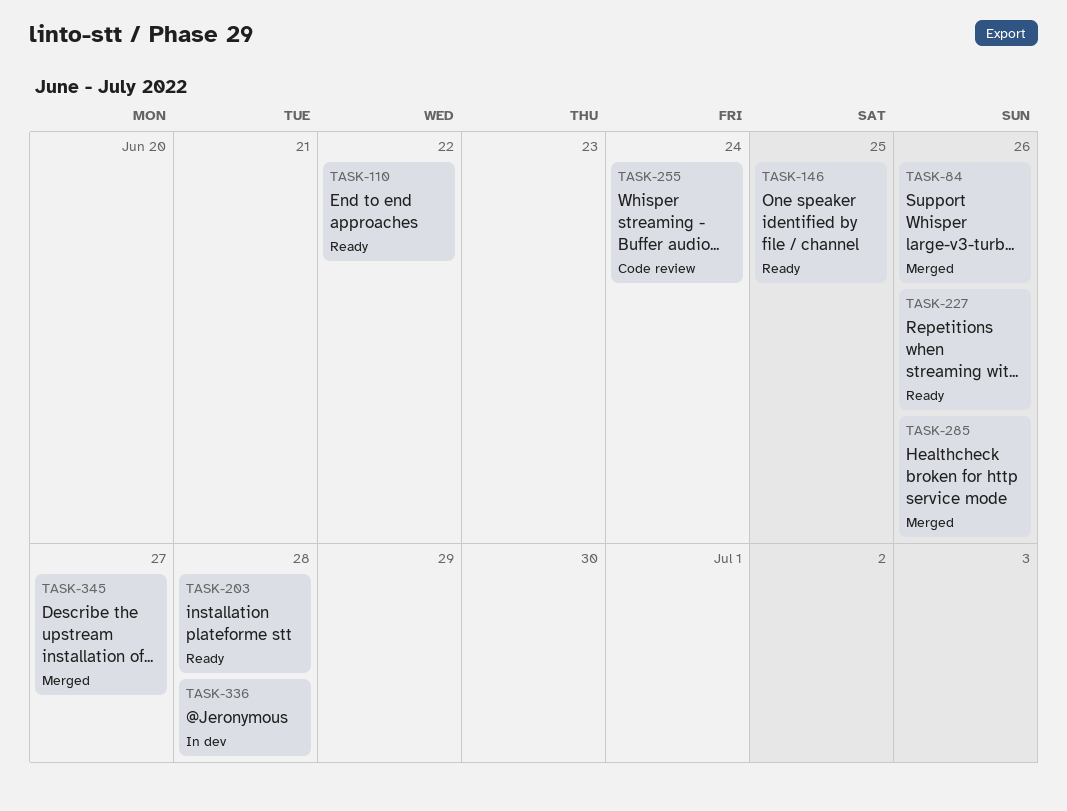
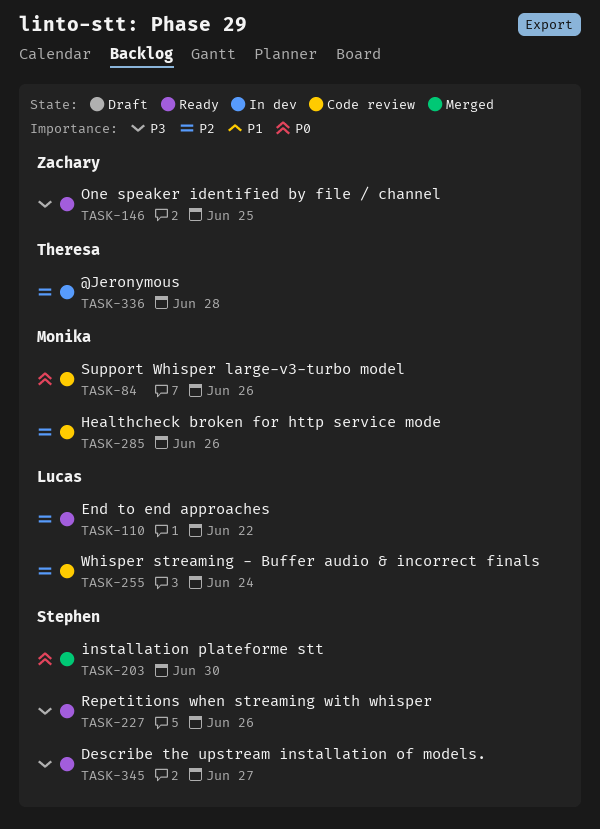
TASK-84, status: Merged -> Code review
TASK-203, status: Ready -> Merged
TASK-203, due: Jun 28 -> Jun 30
TASK-285, status: Merged -> Code review
TASK-345, status: Merged -> Ready

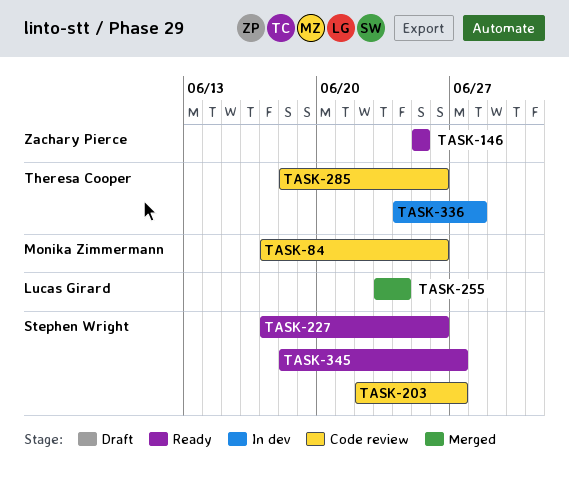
TASK-110: present -> none
TASK-203, status: Merged -> Code review
TASK-203, due: Jun 30 -> Jun 27
TASK-255, status: Code review -> Merged
TASK-285, owner: Monika Zimmermann -> Theresa Cooper

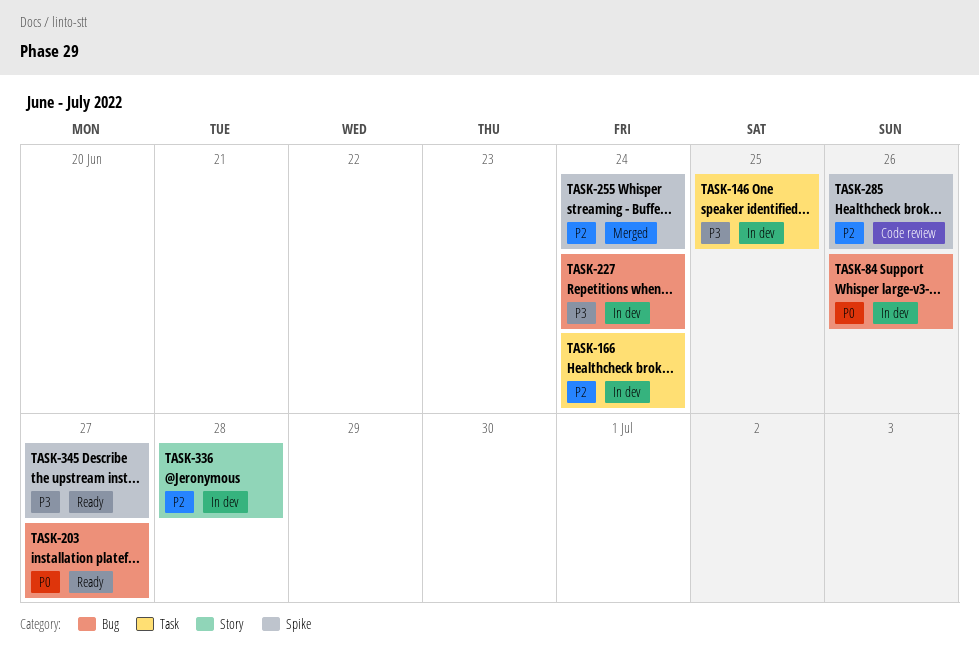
TASK-84, status: Code review -> In dev
TASK-146, status: Ready -> In dev
TASK-166: none -> present
TASK-203, status: Code review -> Ready
TASK-227, status: Ready -> In dev
TASK-227, due: Jun 26 -> Jun 24

